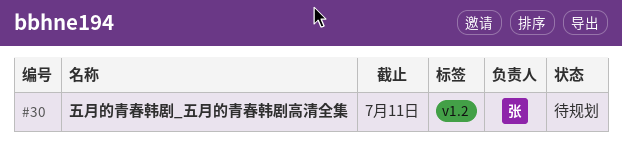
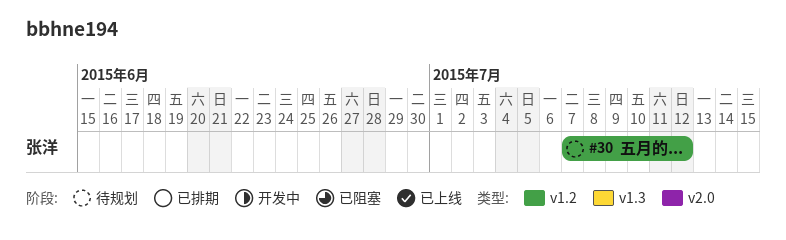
#30, due: Jul 11 -> Jul 12

